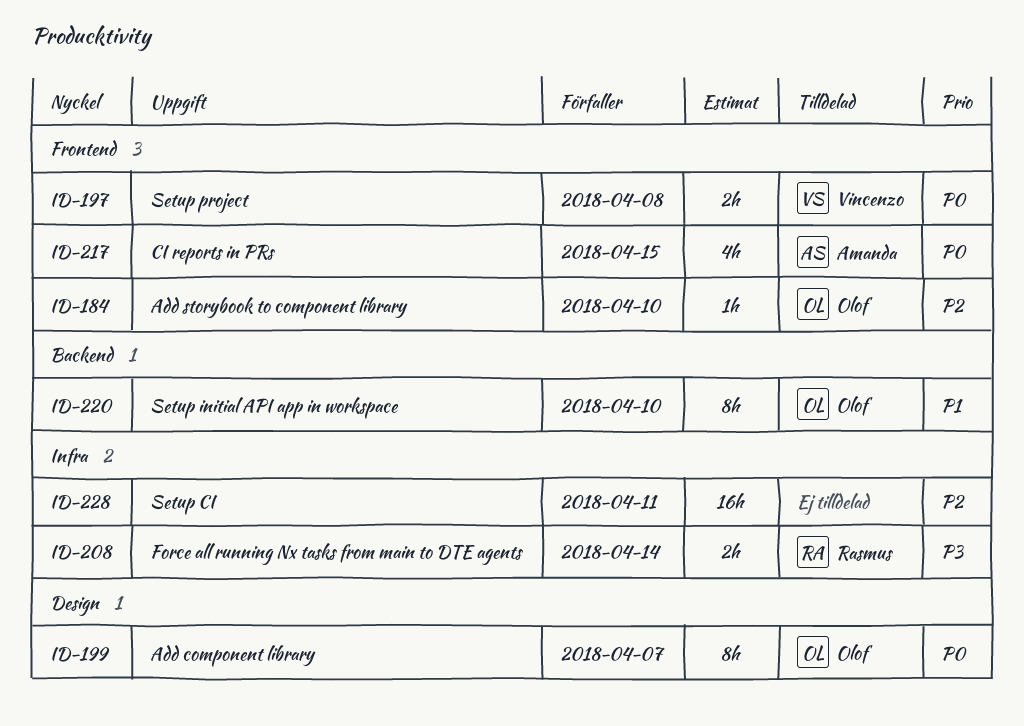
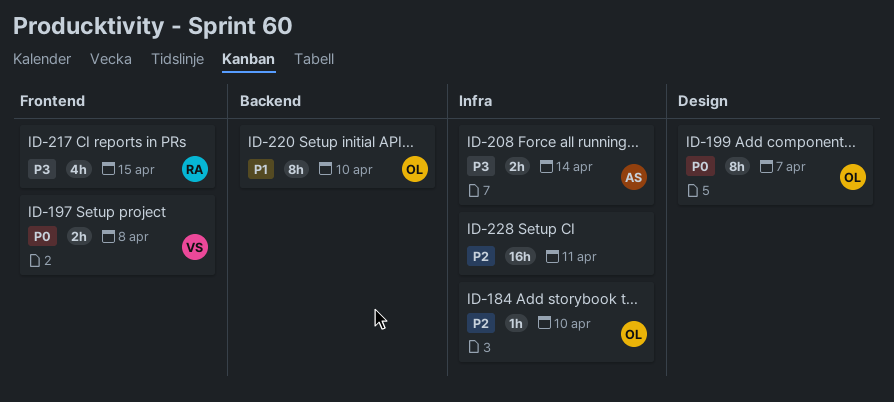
ID-184, label: Frontend -> Infra
ID-208, owner: Rasmus -> Amanda
ID-217, owner: Amanda -> Rasmus
ID-217, priority: P0 -> P3

